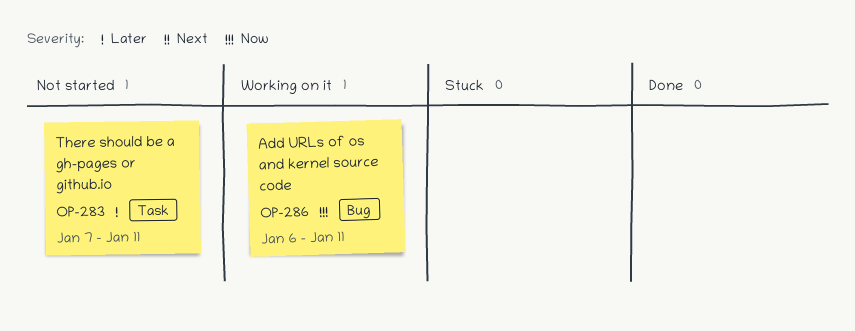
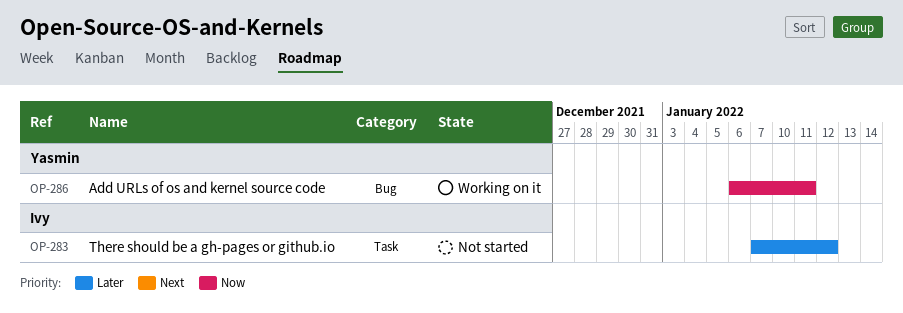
OP-283, due: Jan 11 -> Jan 12

